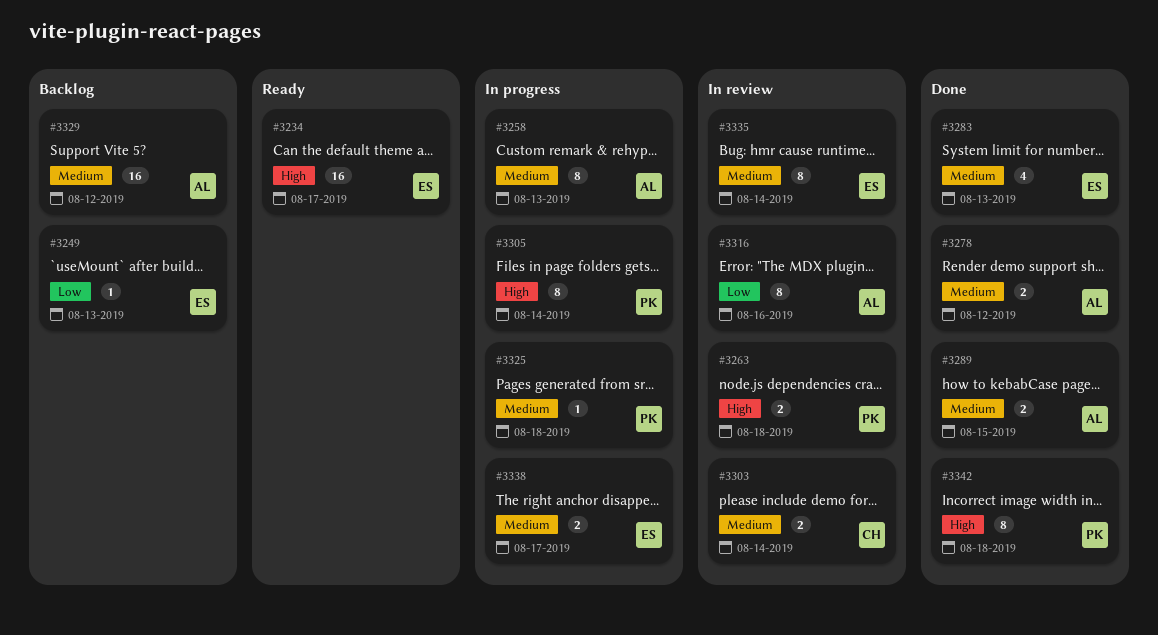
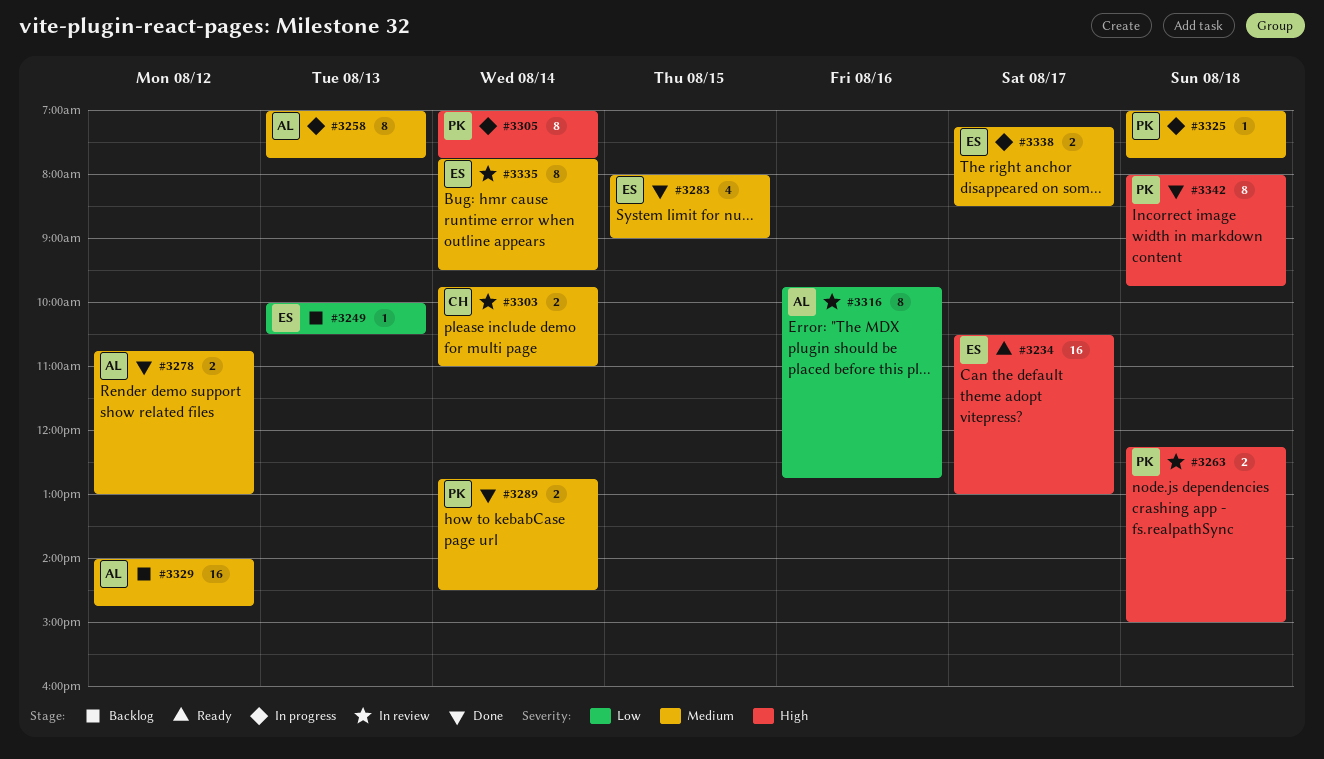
#3283, day: Aug 13 -> Aug 15
#3289, owner: AL -> PK
#3289, day: Aug 15 -> Aug 14

